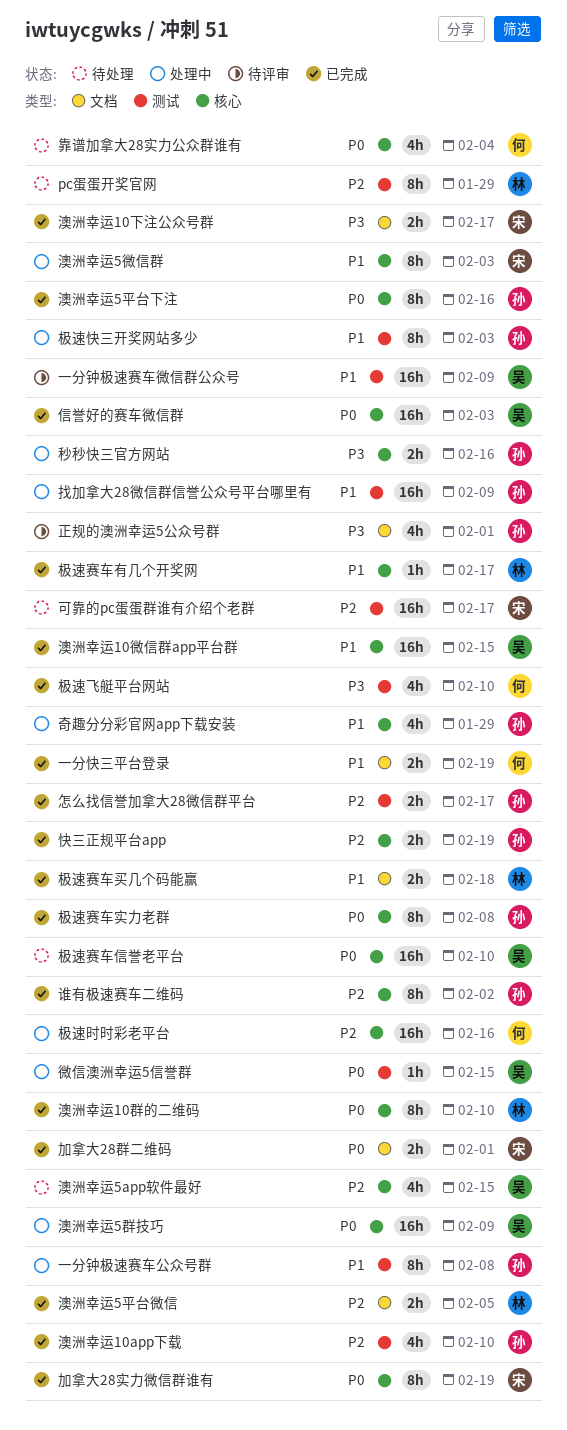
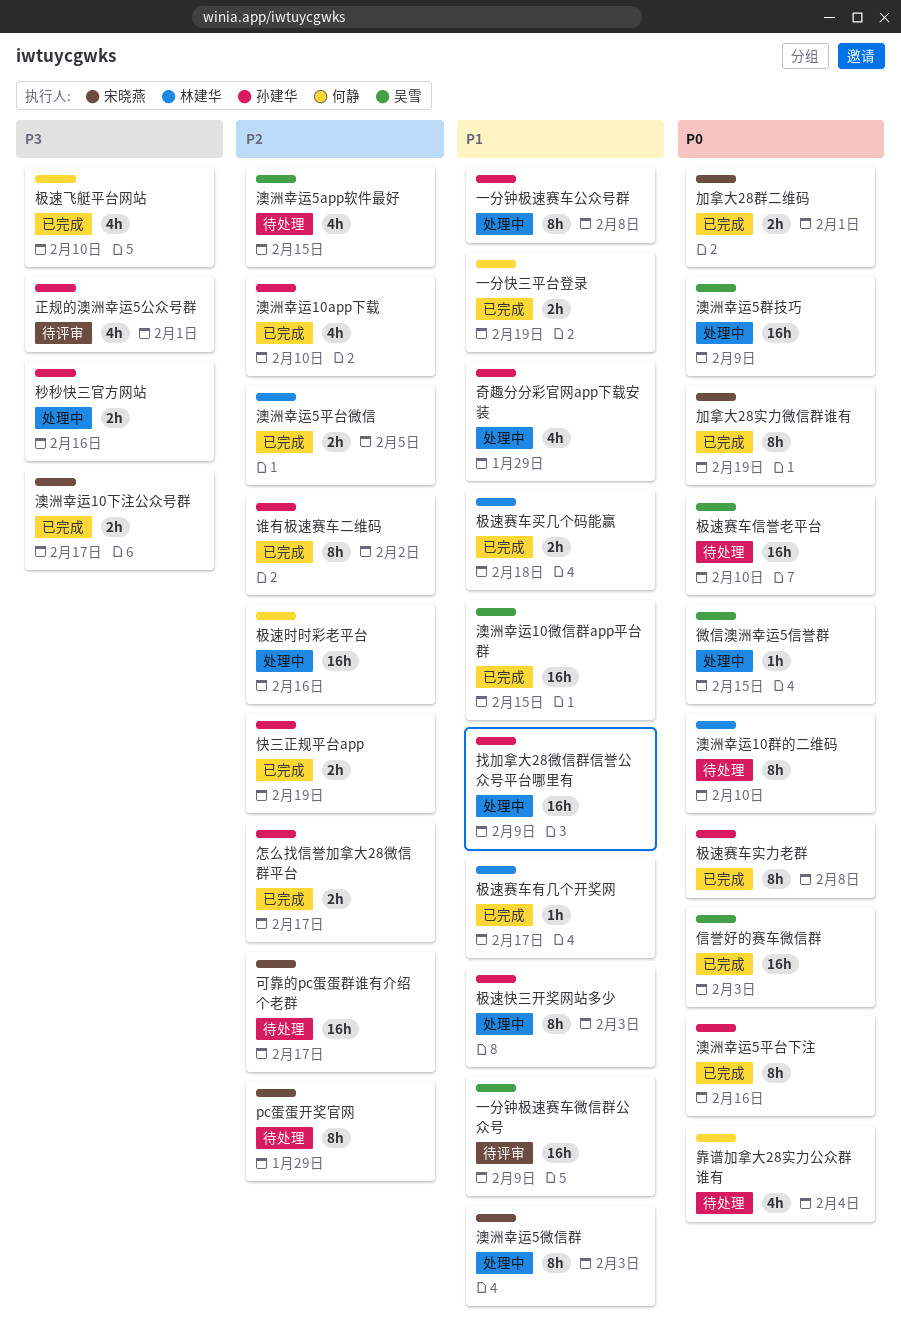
pc蛋蛋开奖官网, owner: 林建华 -> 宋晓燕
澳洲幸运10群的二维码, status: 已完成 -> 待处理

